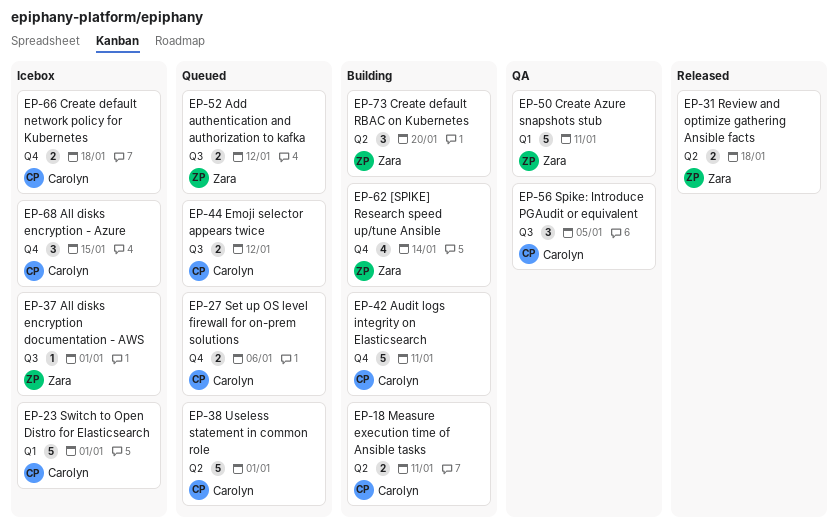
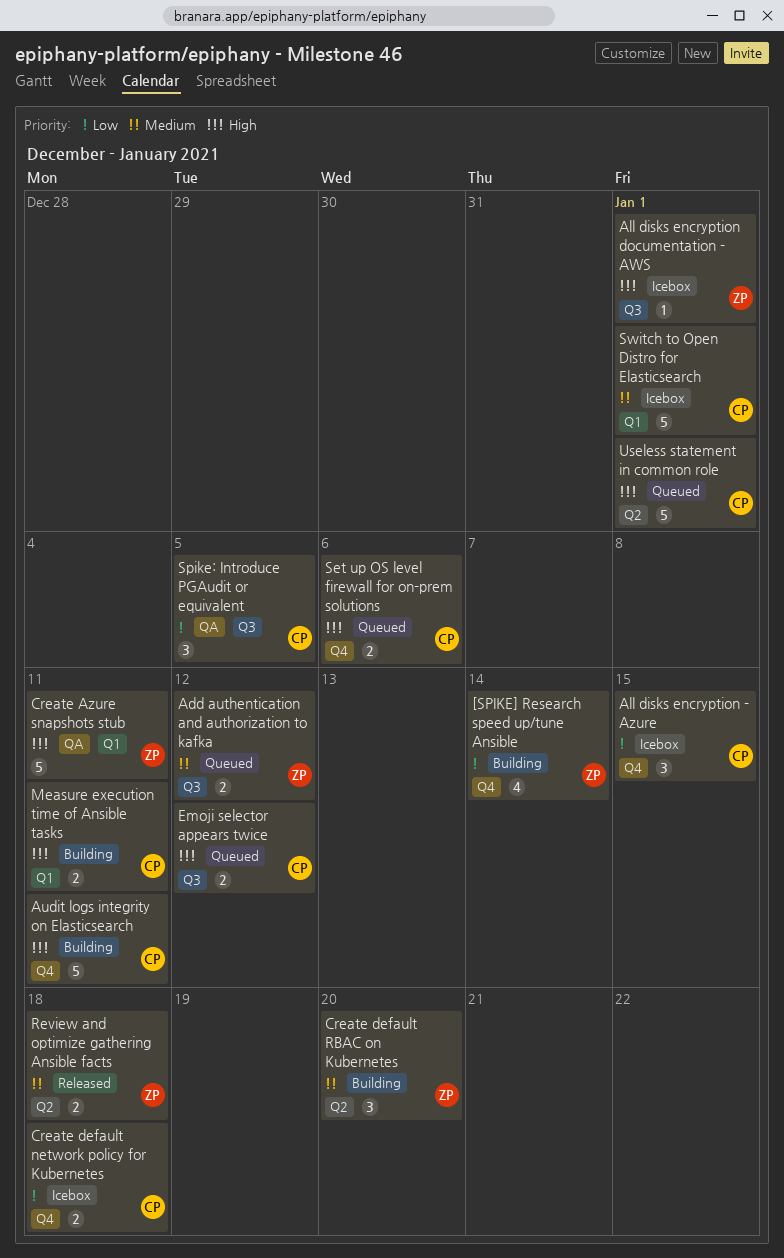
Measure execution time of Ansible tasks, label: Q2 -> Q1

